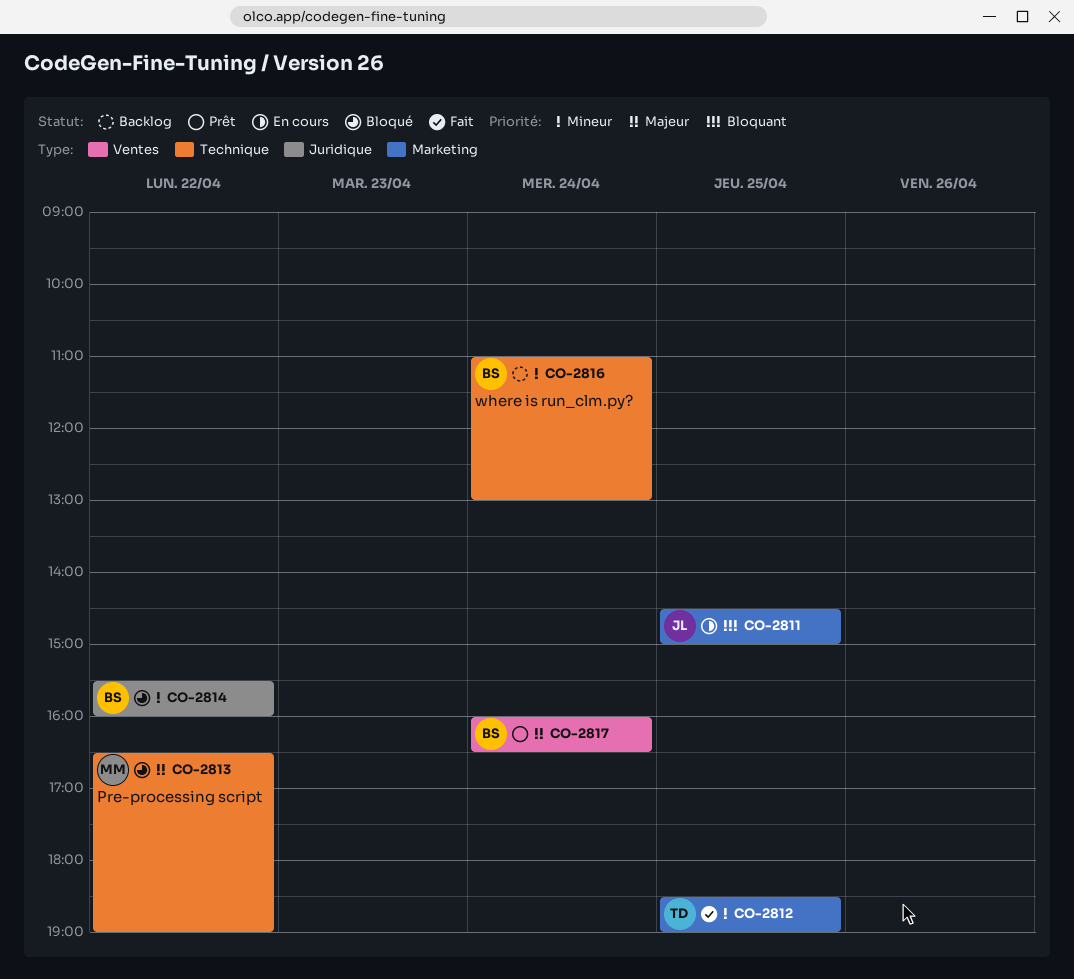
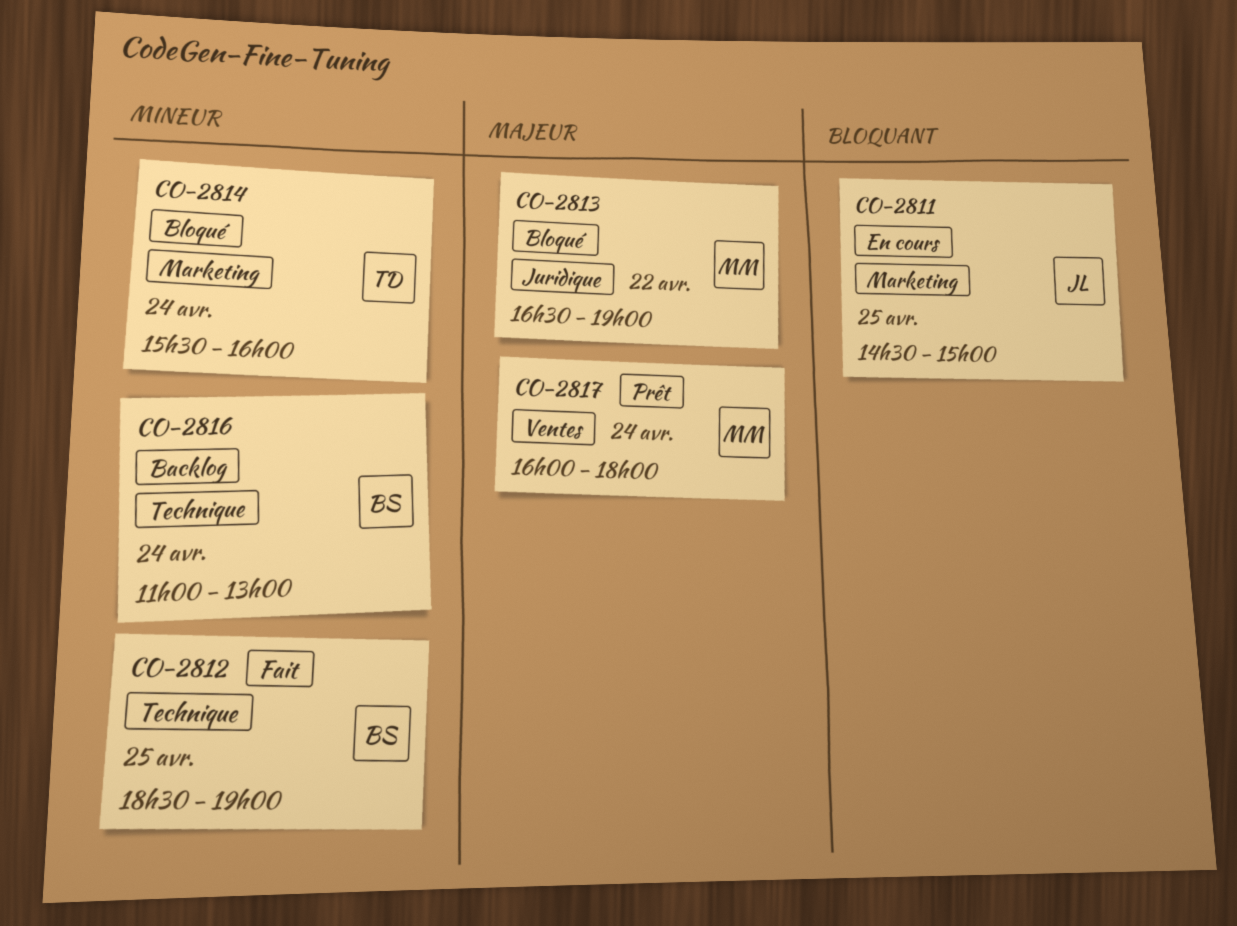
CO-2812, owner: TD -> BS
CO-2812, label: Marketing -> Technique
CO-2813, label: Technique -> Juridique
CO-2814, owner: BS -> TD
CO-2814, label: Juridique -> Marketing
CO-2814, day: Apr 22 -> Apr 24
CO-2817, owner: BS -> MM
CO-2817, ends: 16:30 -> 18:00

